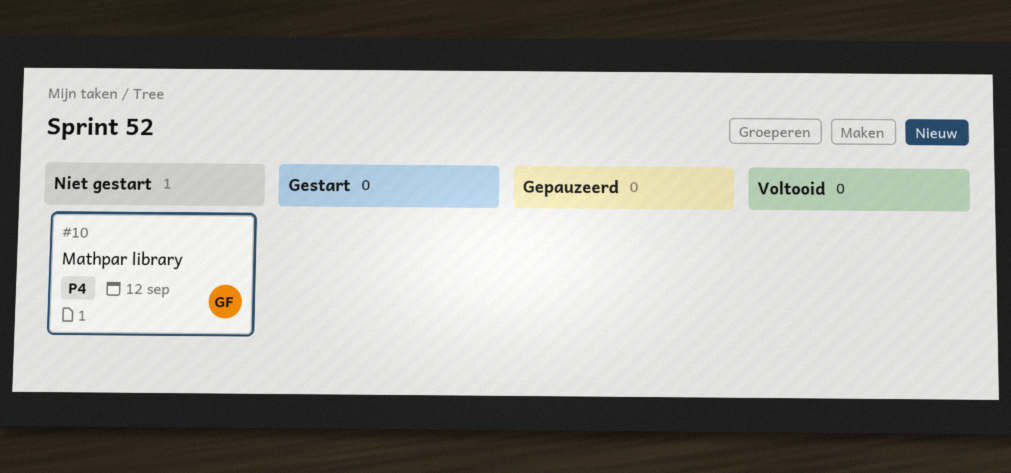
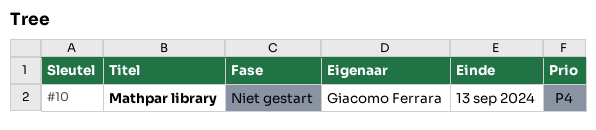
#10, due: Sep 12 -> Sep 13

